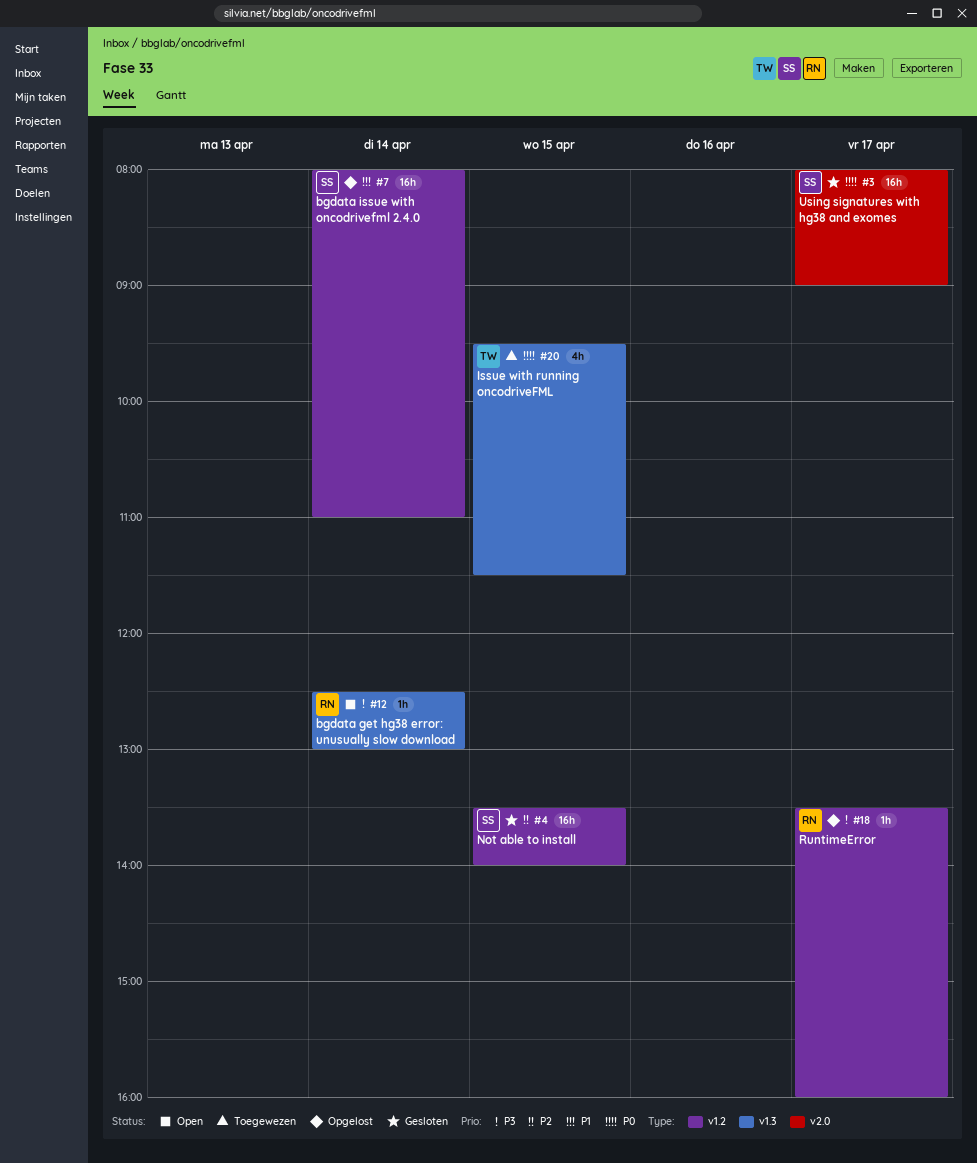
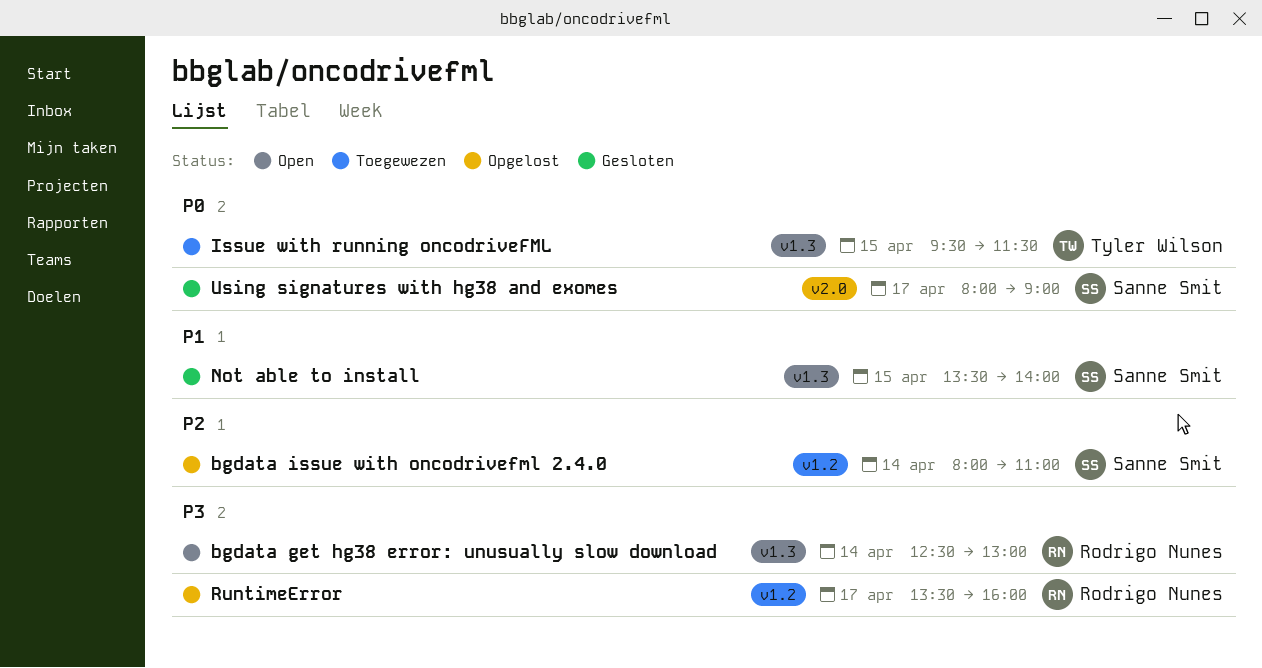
bgdata issue with oncodrivefml 2.4.0, priority: P1 -> P2
Not able to install, priority: P2 -> P1
Not able to install, label: v1.2 -> v1.3

